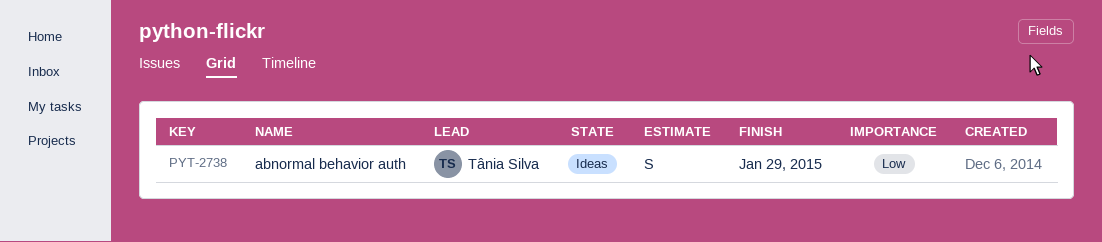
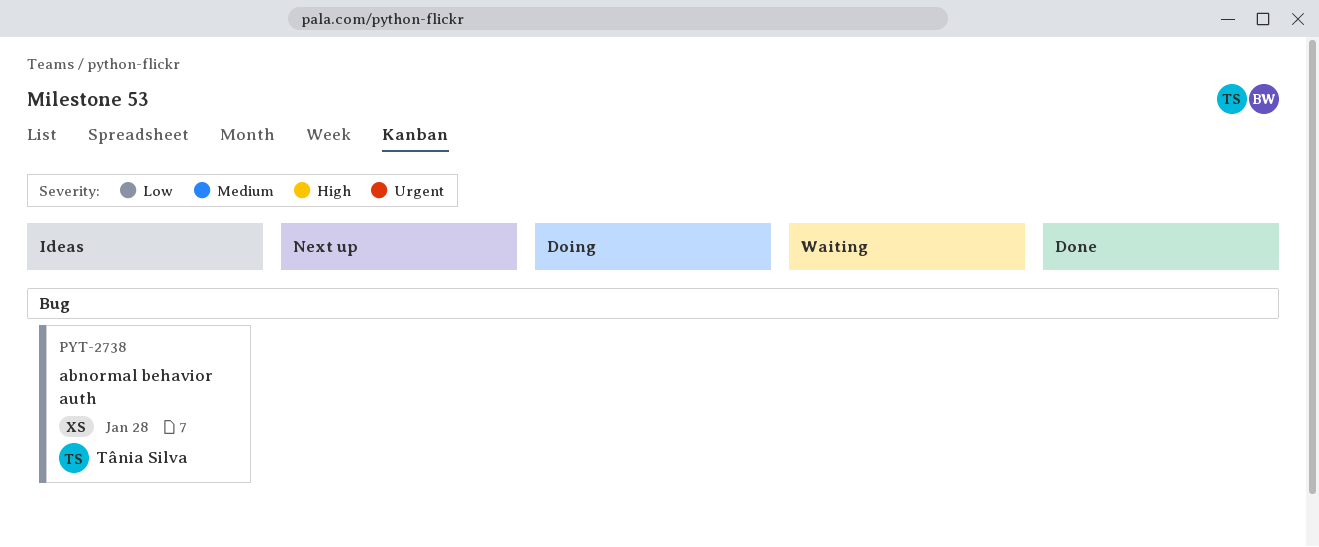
PYT-2738, estimate: S -> XS
PYT-2738, due: Jan 29 -> Jan 28

